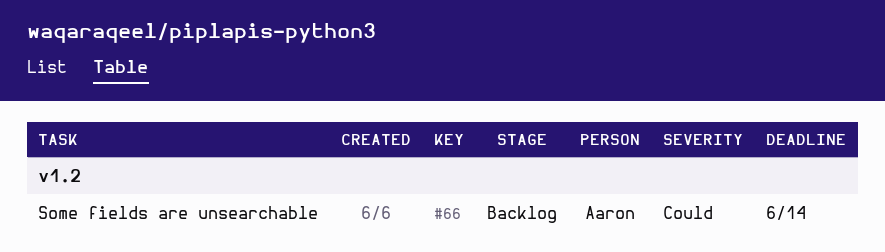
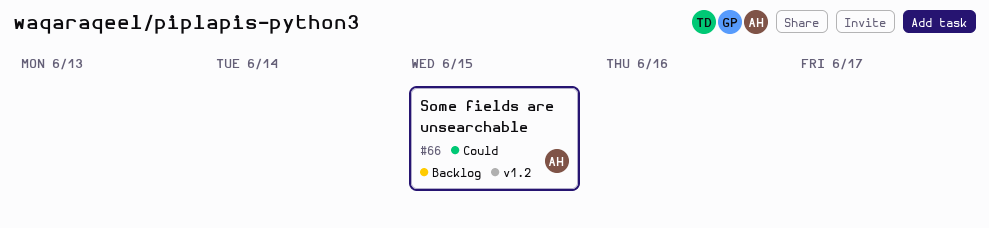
#66, due: Jun 14 -> Jun 15

